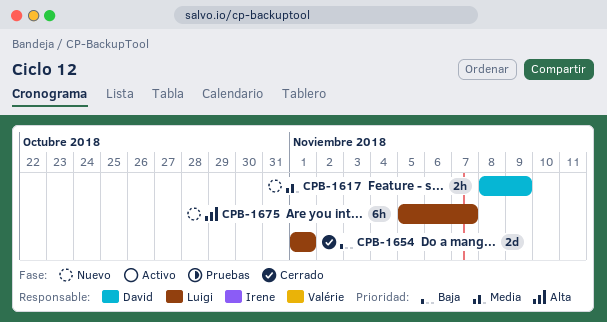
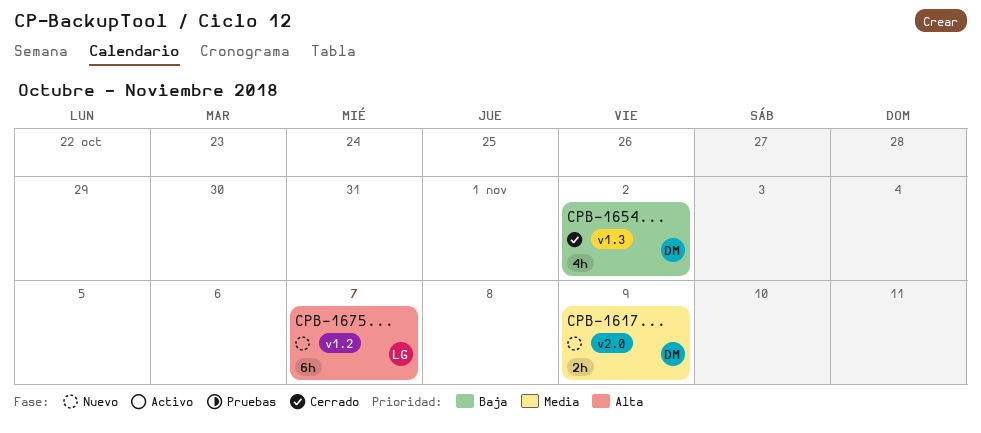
CPB-1654, owner: Luigi -> David
CPB-1654, estimate: 2d -> 4h
CPB-1654, due: Nov 1 -> Nov 2

